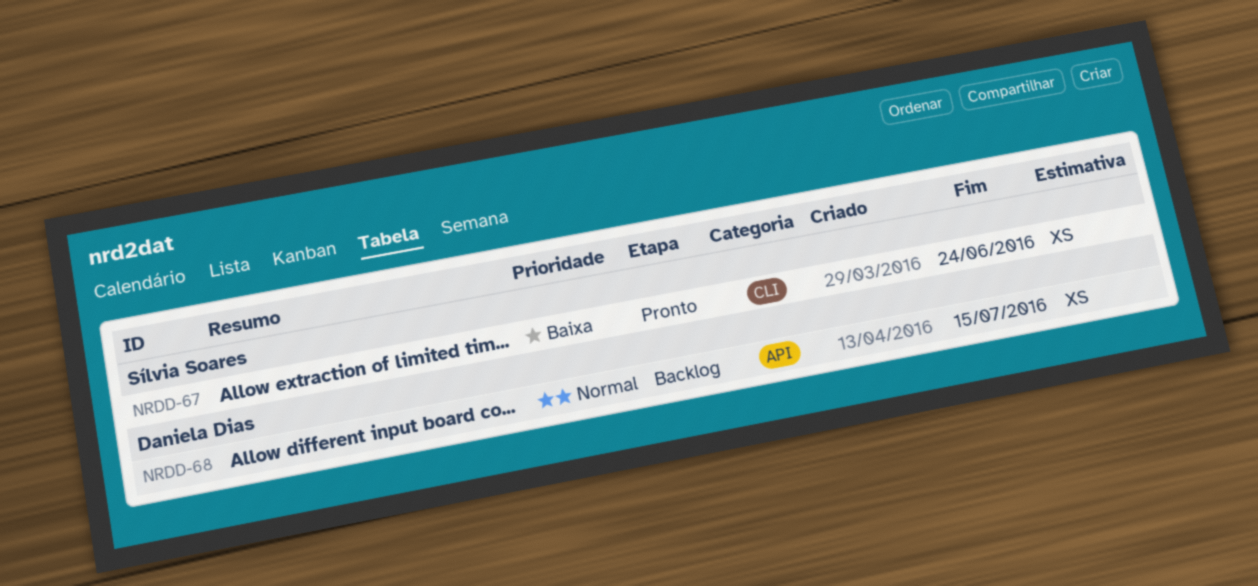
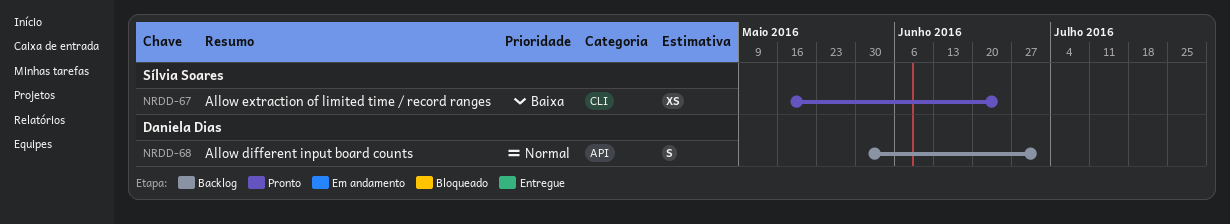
NRDD-68, estimate: XS -> S
NRDD-68, due: Jul 15 -> Jul 1

